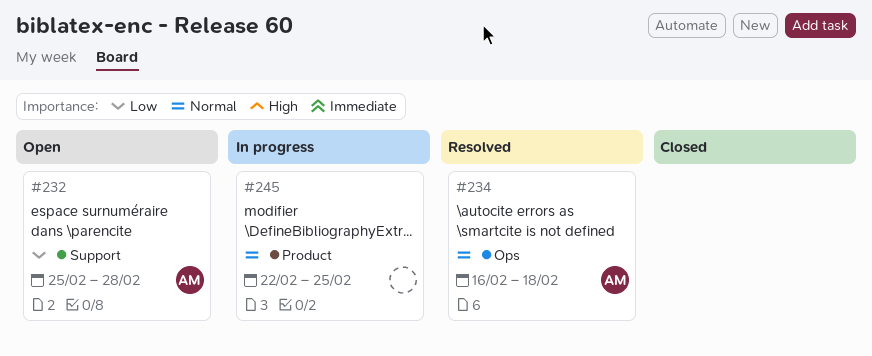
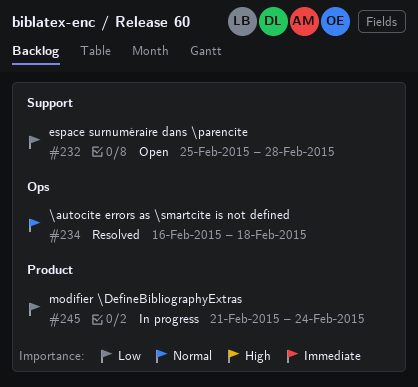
#245, priority: Normal -> Low
#245, start: Feb 22 -> Feb 21
#245, due: Feb 25 -> Feb 24

